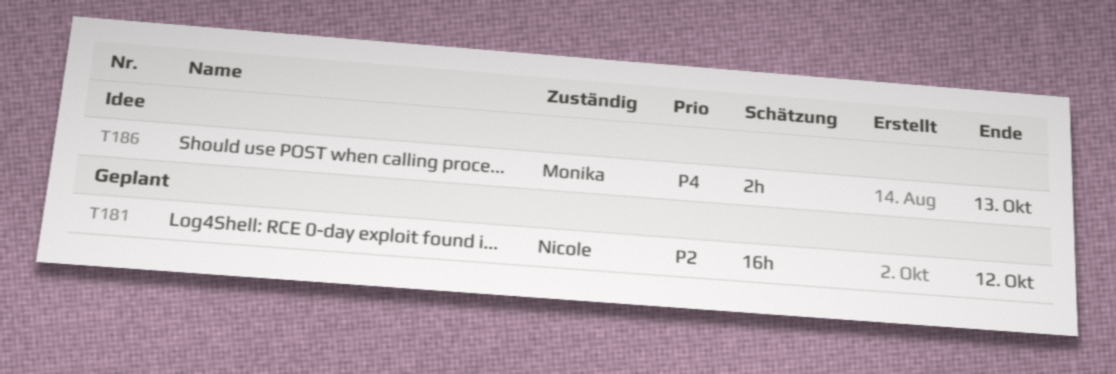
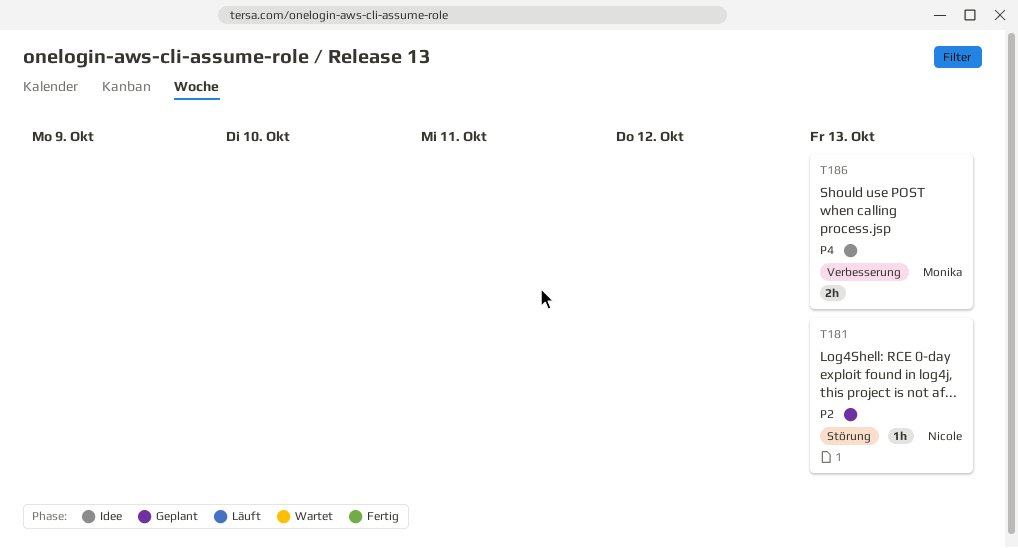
T181, estimate: 16h -> 1h
T181, due: Oct 12 -> Oct 13

